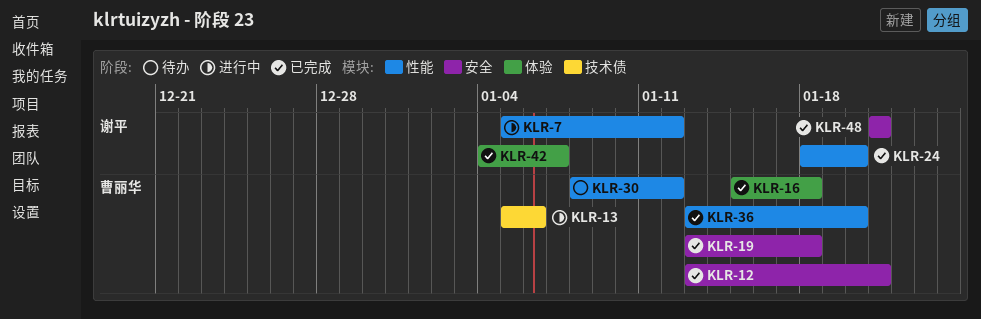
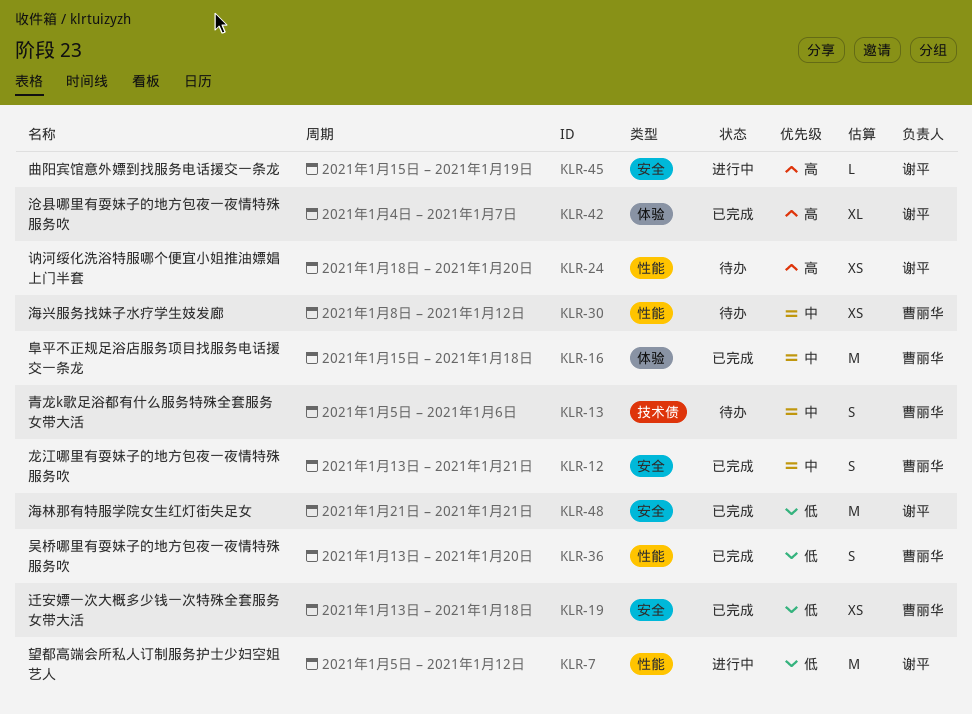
KLR-13, status: 进行中 -> 待办
KLR-24, status: 已完成 -> 待办
KLR-45: none -> present

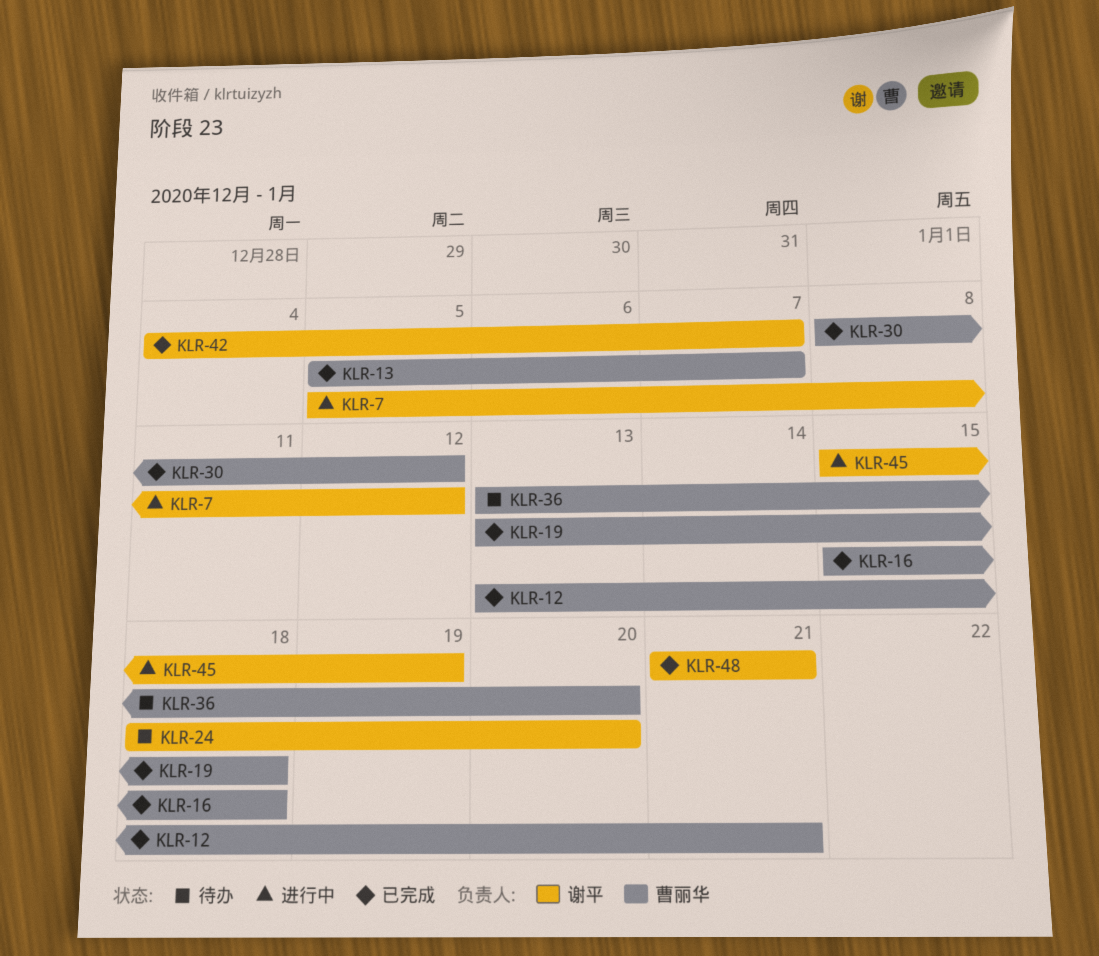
KLR-13, status: 待办 -> 已完成
KLR-13, due: Jan 6 -> Jan 7
KLR-30, status: 待办 -> 已完成
KLR-36, status: 已完成 -> 待办

